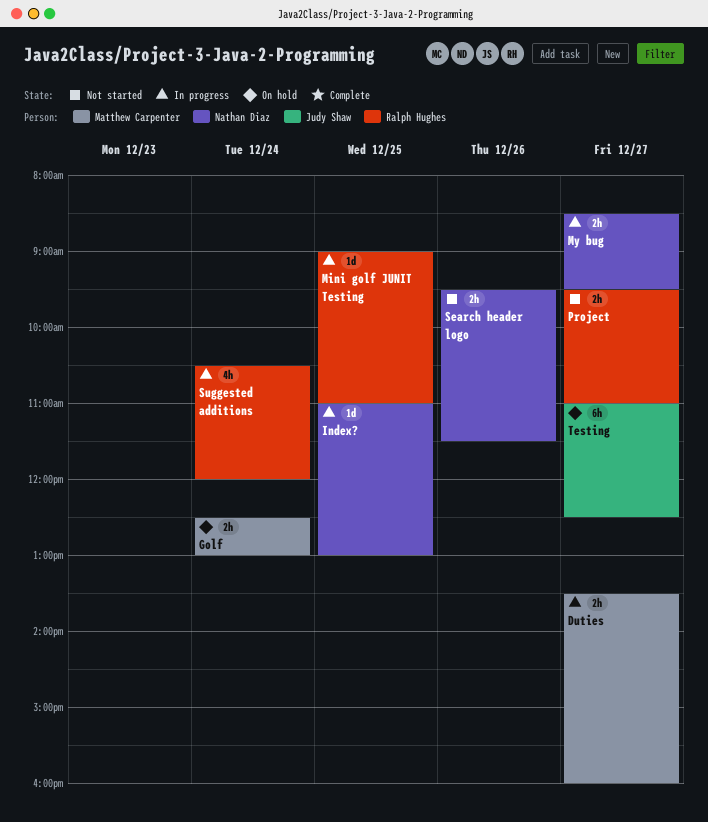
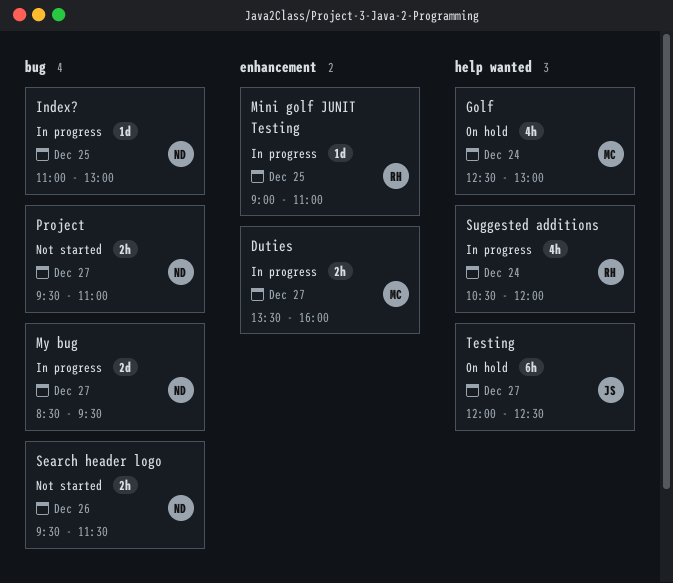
Golf, estimate: 2h -> 4h
My bug, estimate: 2h -> 2d
Project, owner: Ralph Hughes -> Nathan Diaz
Testing, begins: 11:00 -> 12:00

